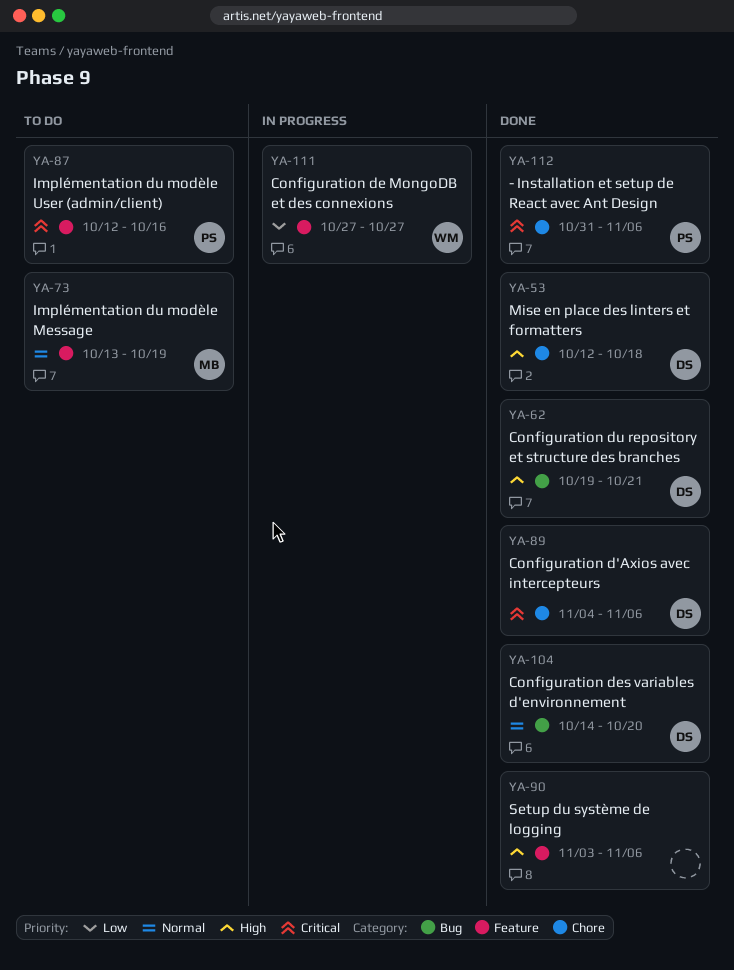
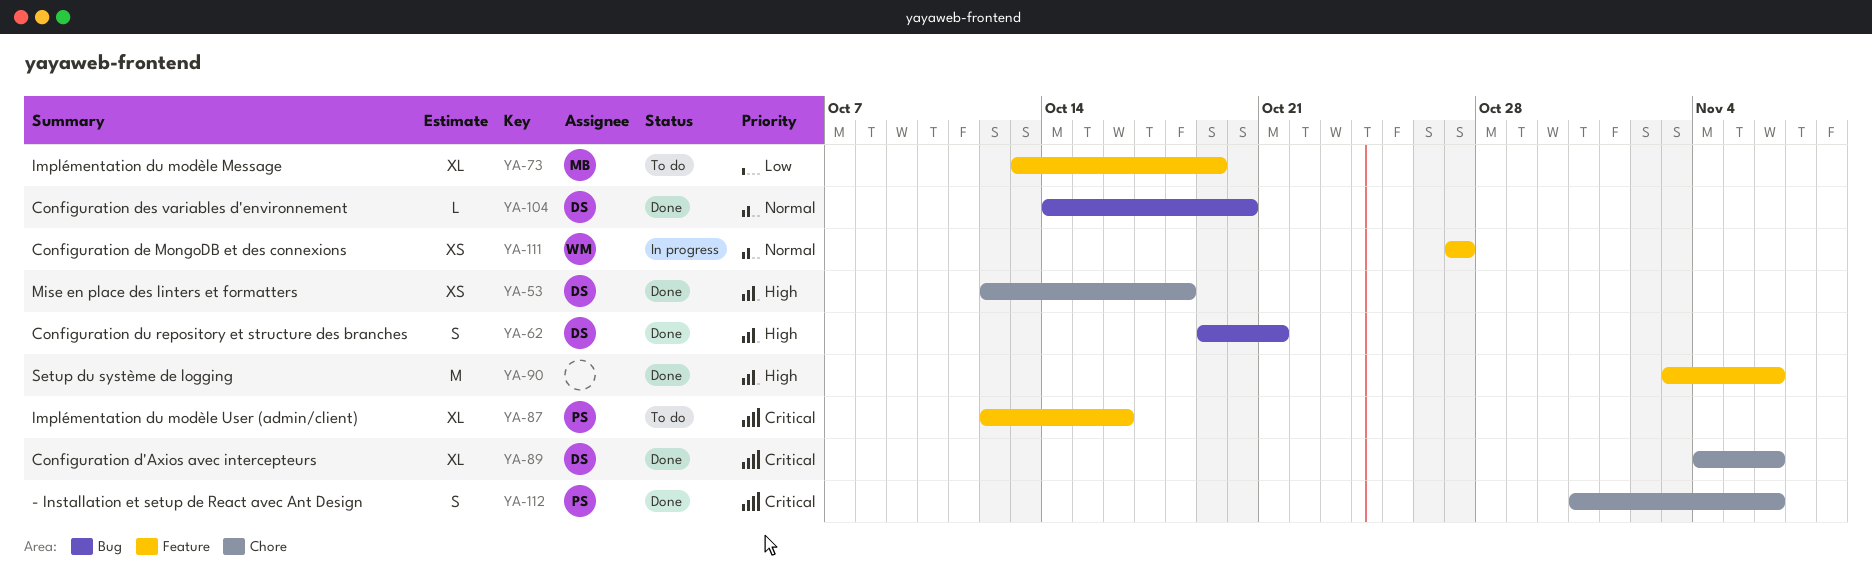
YA-73, priority: Normal -> Low
YA-111, priority: Low -> Normal

